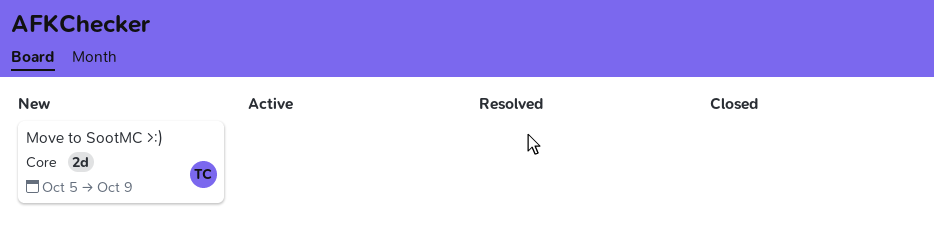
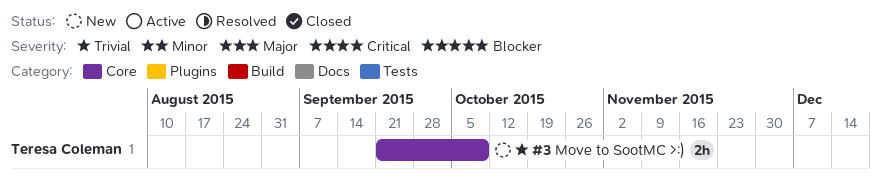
Move to SootMC >:), estimate: 2d -> 2h
Move to SootMC >:), start: Oct 5 -> Sep 21

